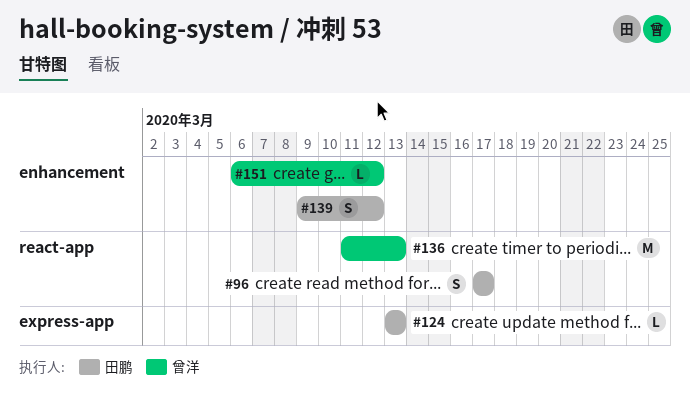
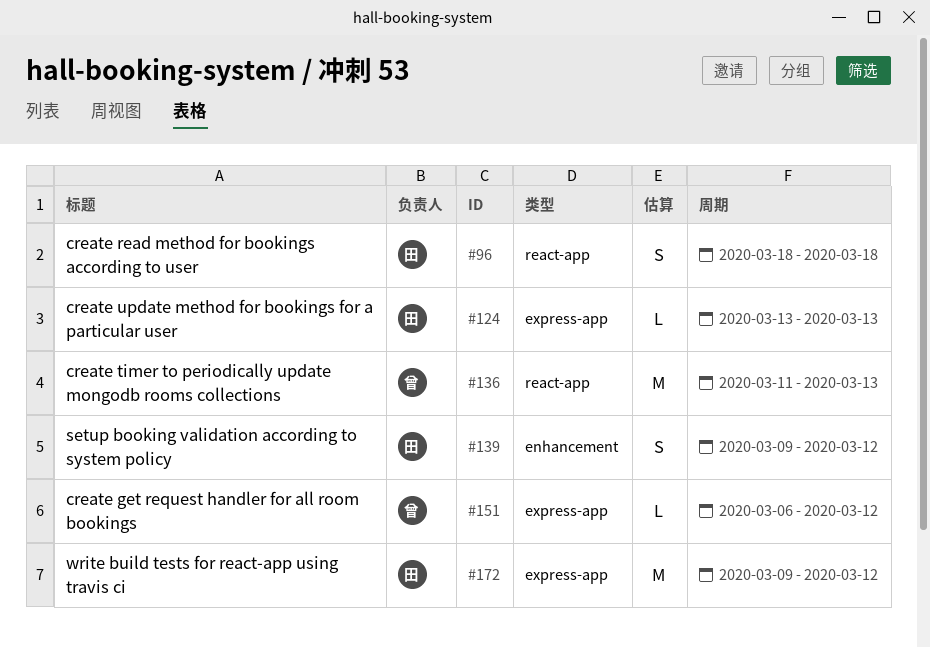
#96, start: Mar 17 -> Mar 18
#96, due: Mar 17 -> Mar 18
#151, label: enhancement -> express-app
#172: none -> present

